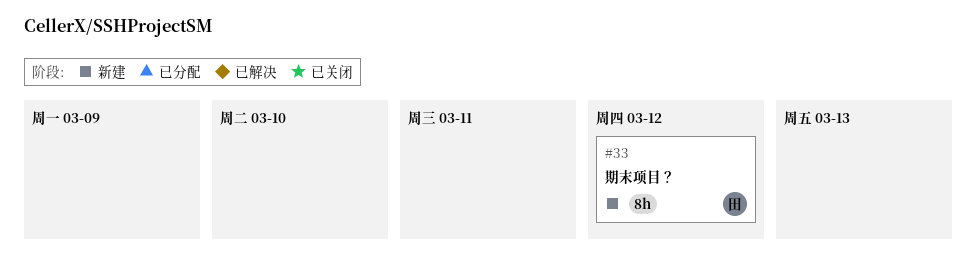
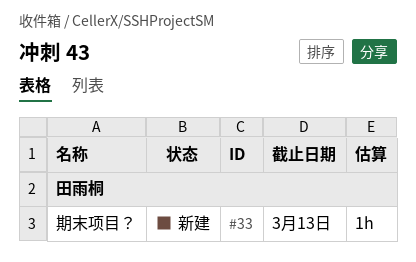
#33, estimate: 8h -> 1h
#33, due: Mar 12 -> Mar 13

